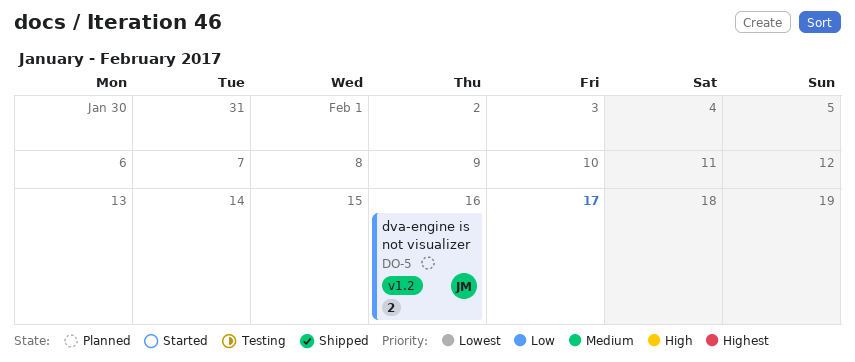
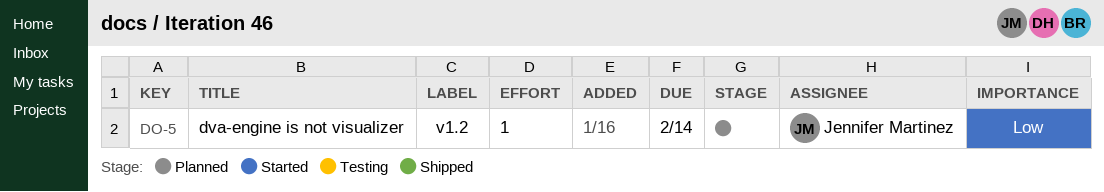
DO-5, estimate: 2 -> 1
DO-5, due: Feb 16 -> Feb 14

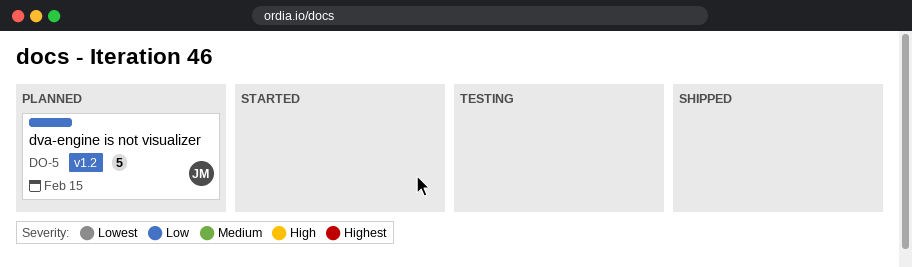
DO-5, estimate: 1 -> 5
DO-5, due: Feb 14 -> Feb 15

